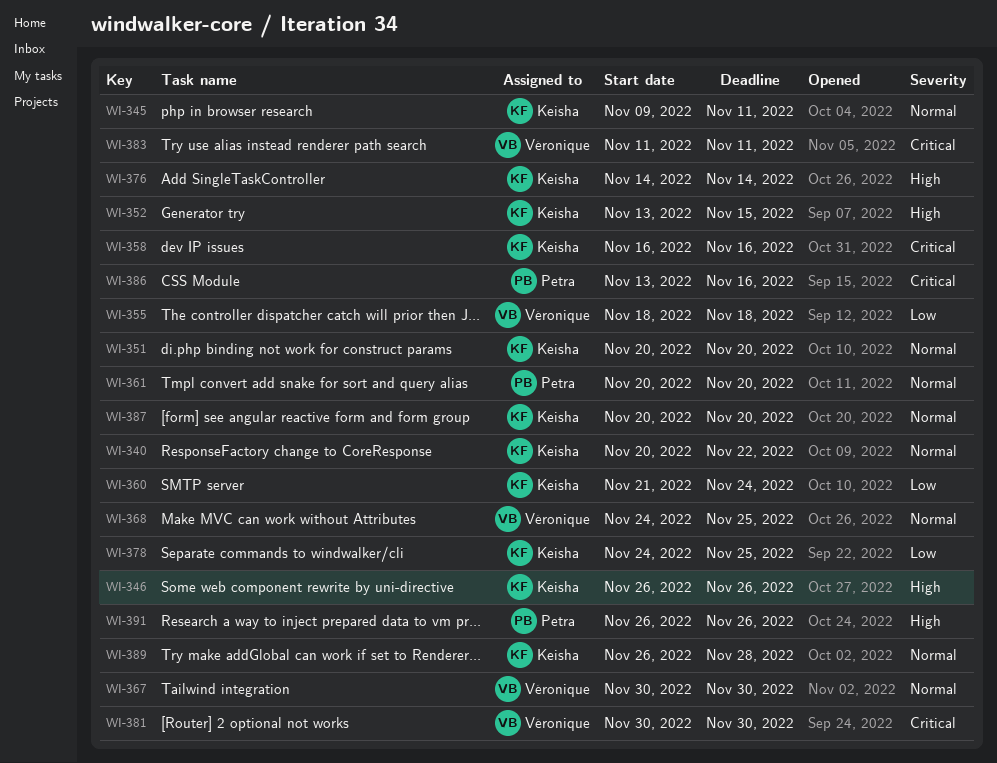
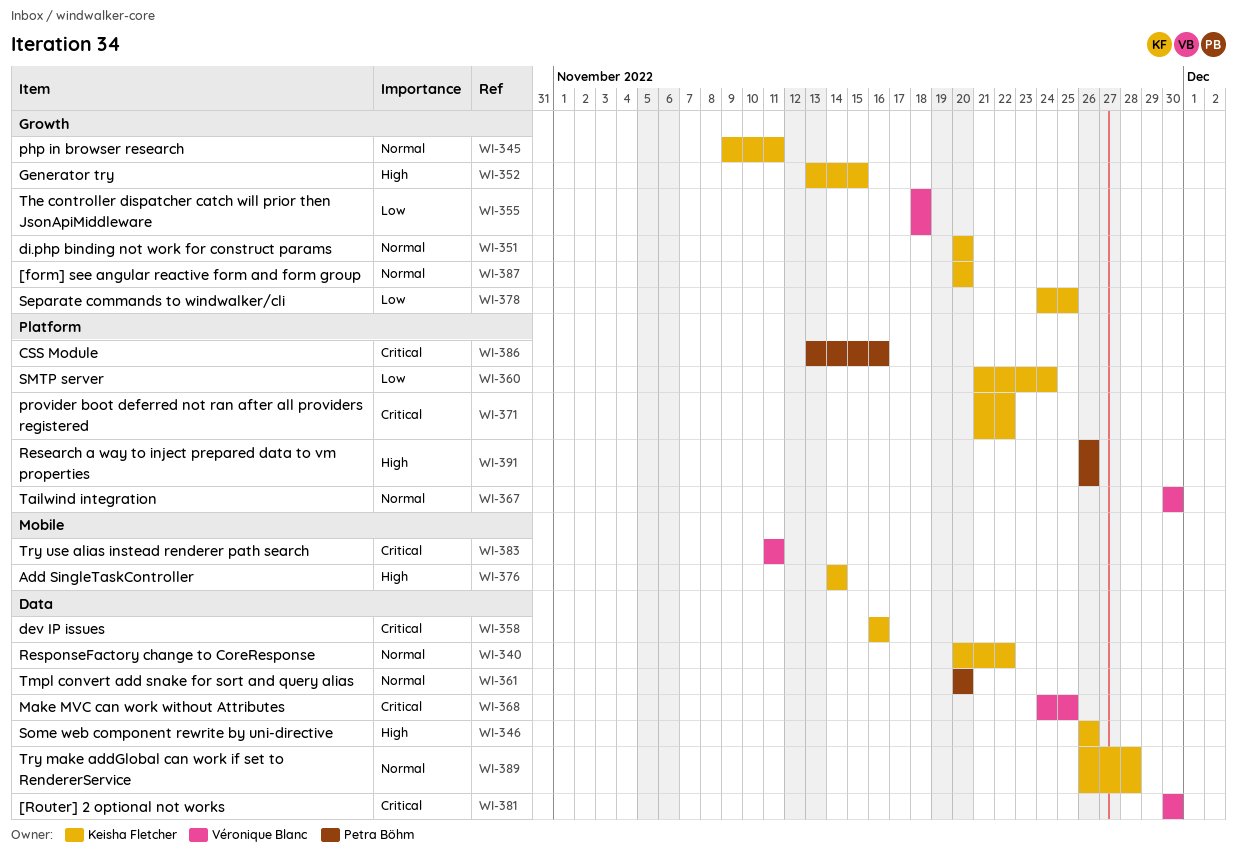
WI-368, priority: Normal -> Critical
WI-371: none -> present

